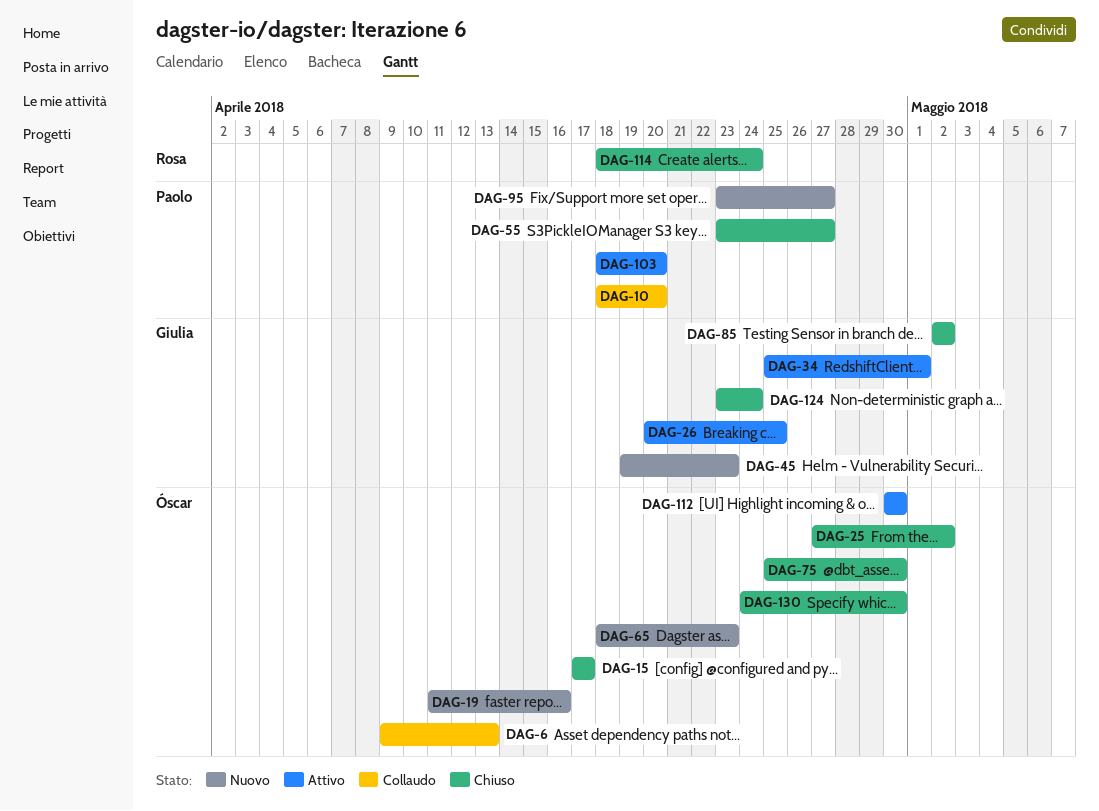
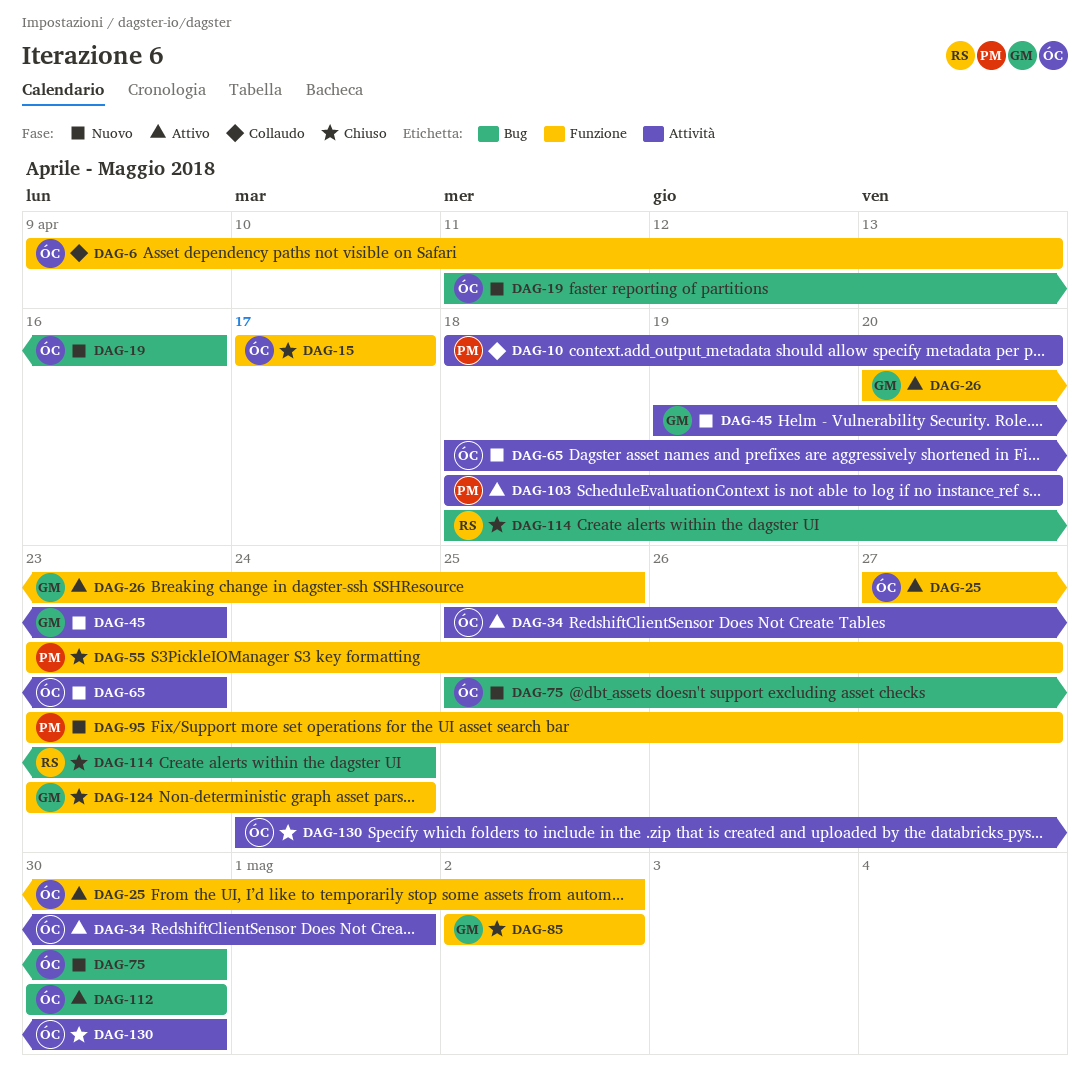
DAG-25, status: Chiuso -> Attivo
DAG-34, owner: Giulia -> Óscar
DAG-75, status: Chiuso -> Nuovo

